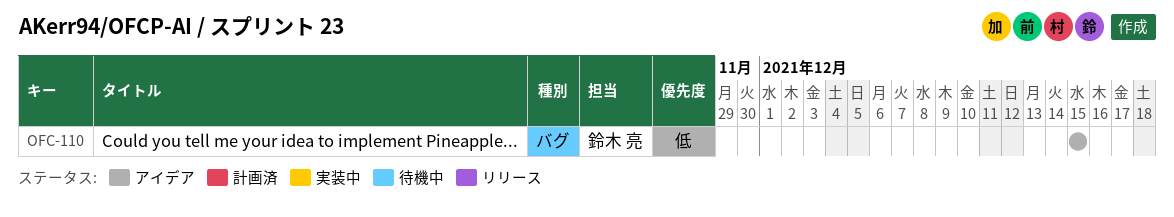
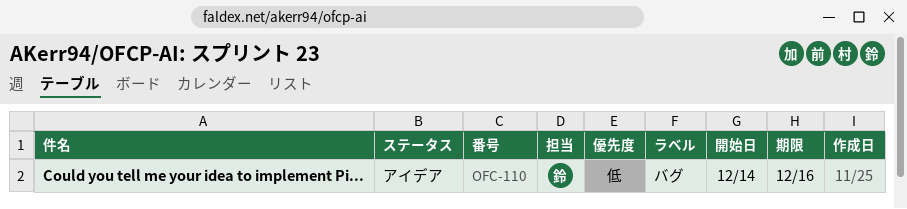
OFC-110, start: Dec 15 -> Dec 14
OFC-110, due: Dec 15 -> Dec 16

